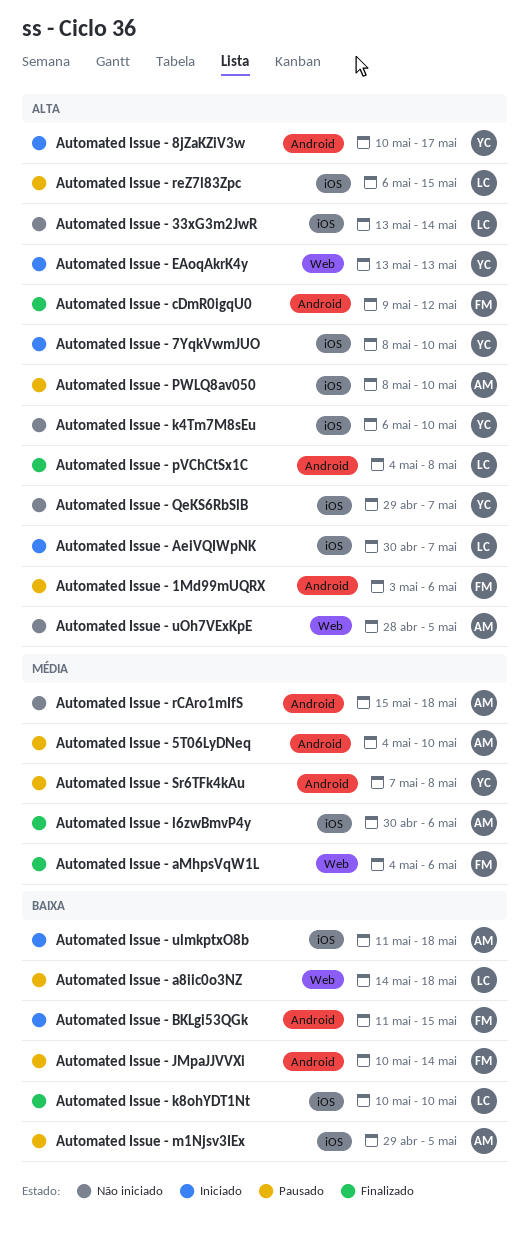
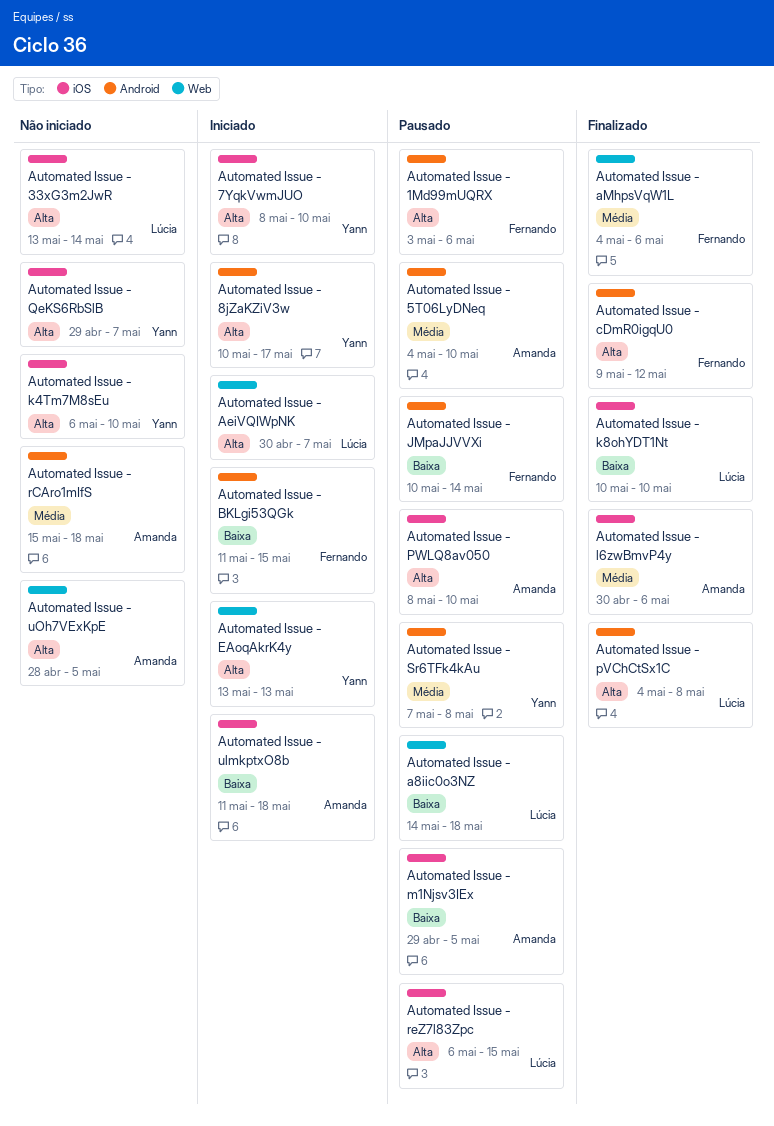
Automated Issue - AeiVQIWpNK, label: iOS -> Web

